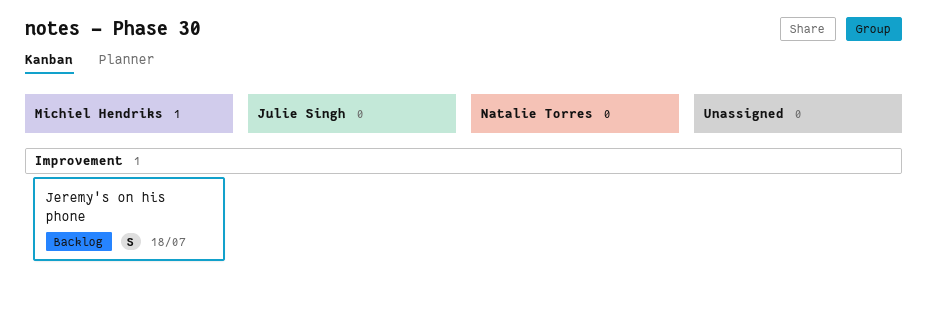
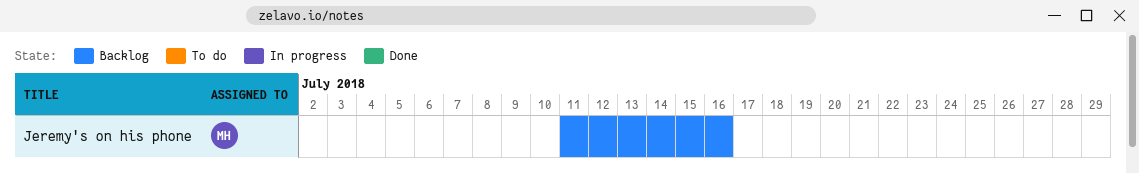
Jeremy's on his phone, due: Jul 18 -> Jul 16

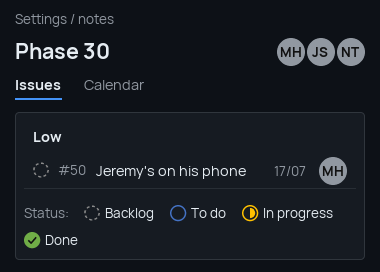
Jeremy's on his phone, due: Jul 16 -> Jul 17

